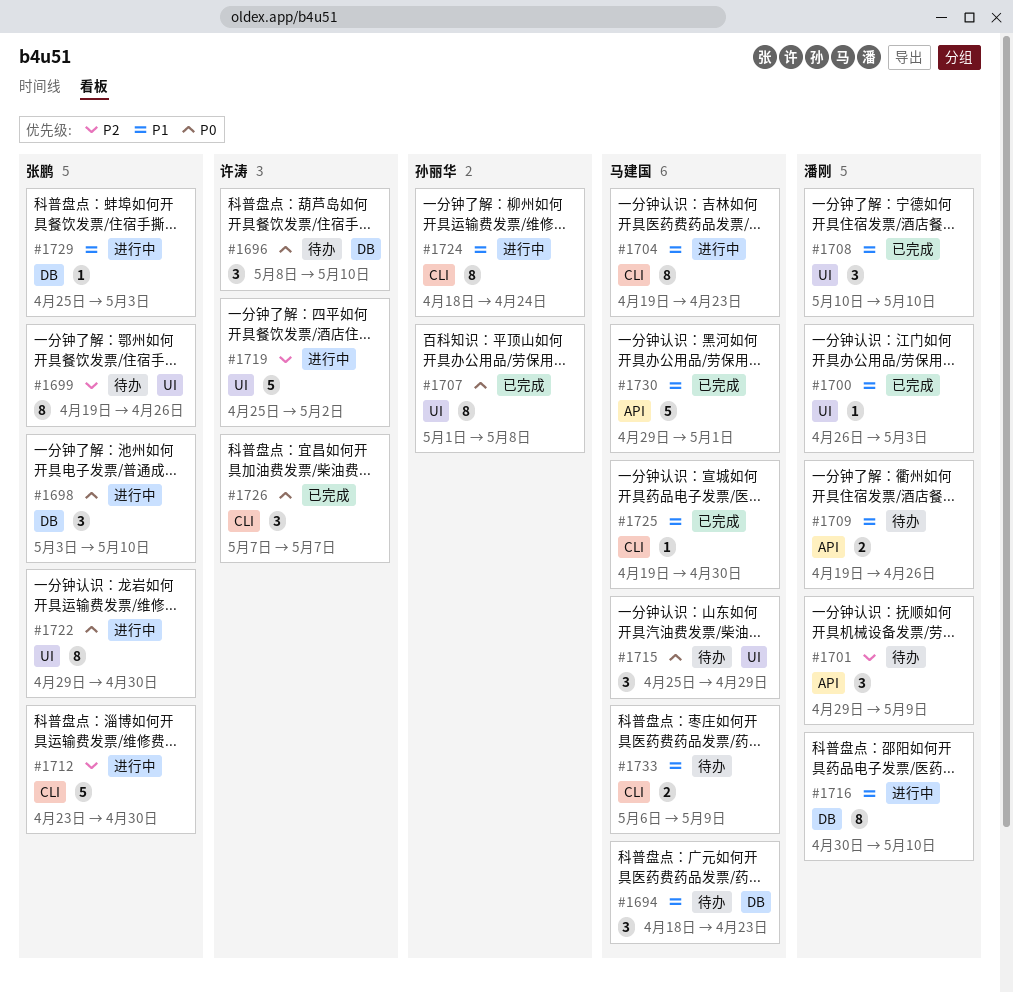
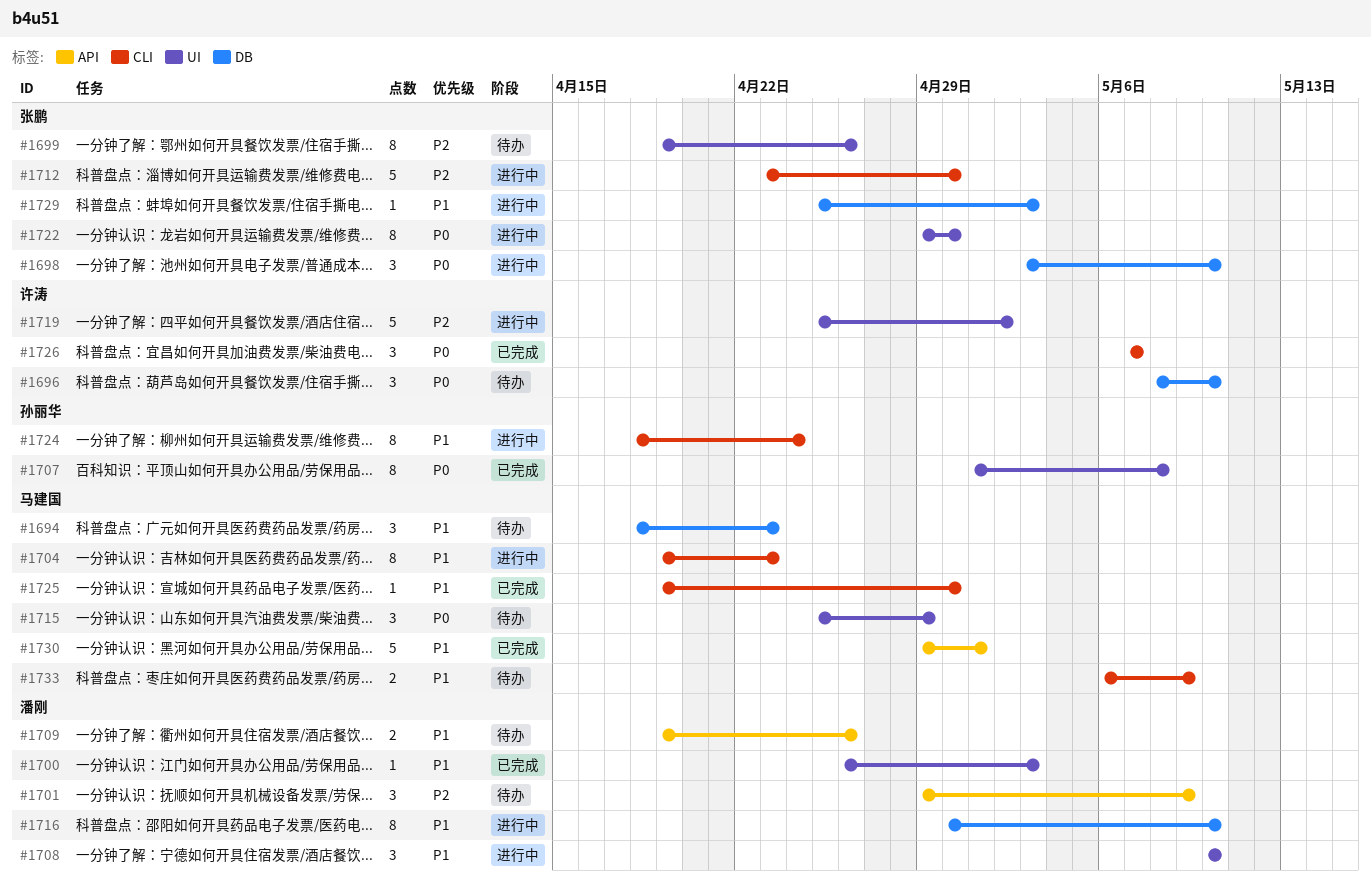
#1708, status: 已完成 -> 进行中

